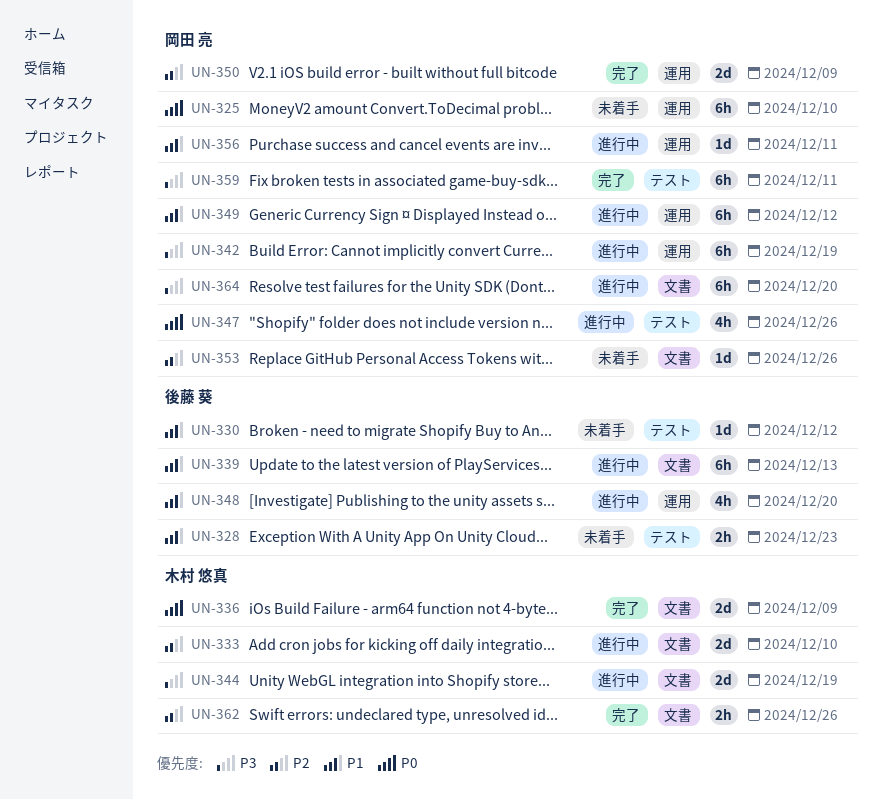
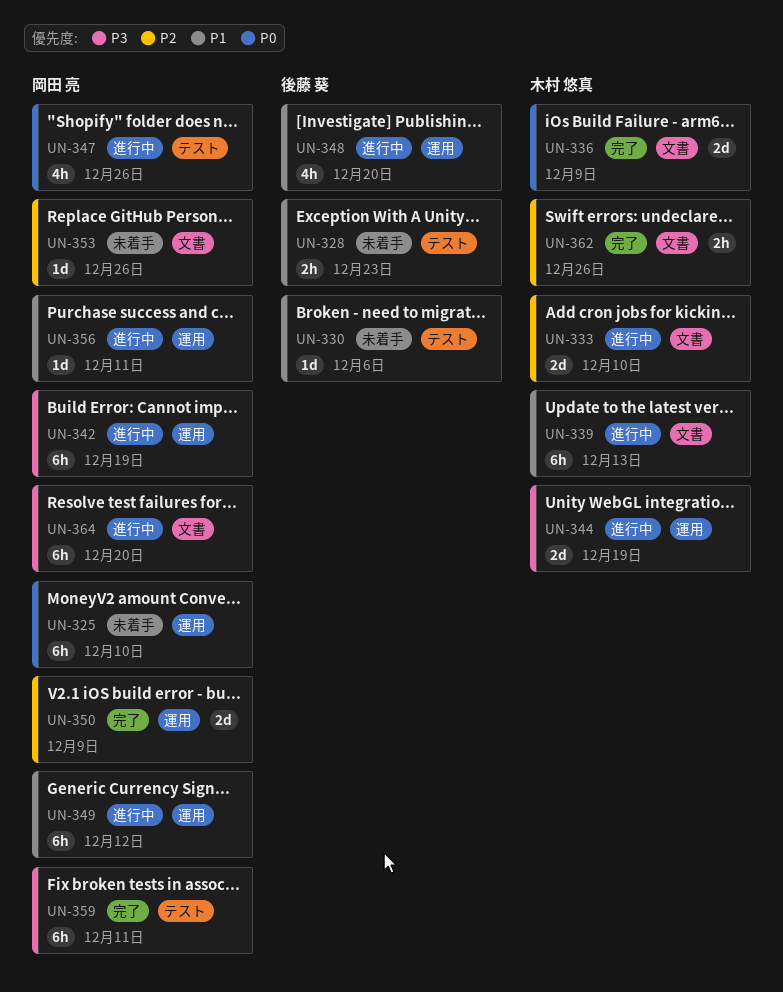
UN-330, due: Dec 12 -> Dec 6
UN-339, owner: 後藤 葵 -> 木村 悠真
UN-344, label: 文書 -> 運用

